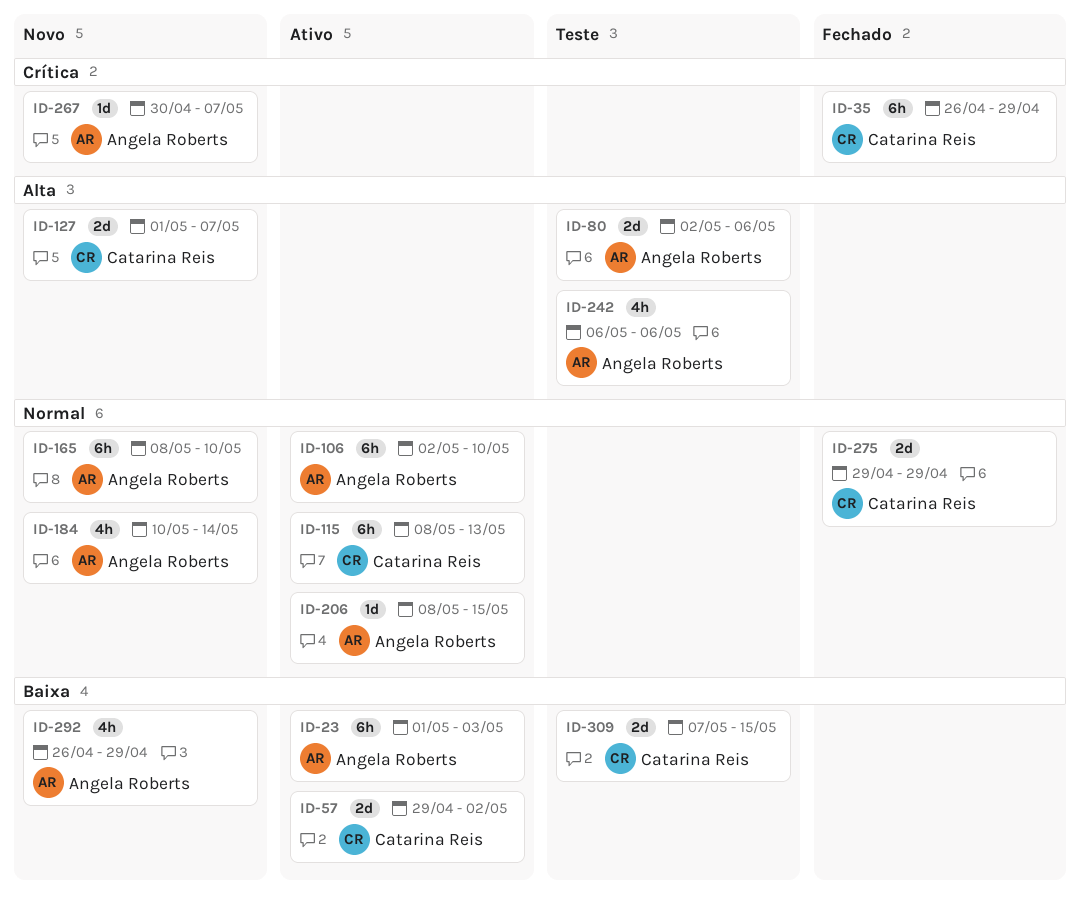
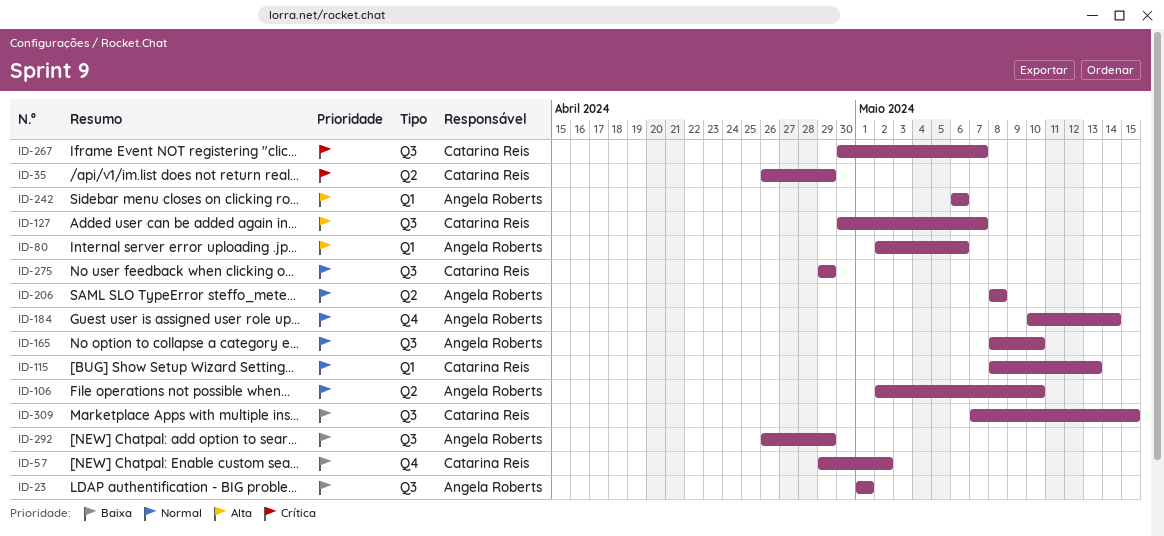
ID-23, due: May 3 -> May 1
ID-127, start: May 1 -> Apr 30
ID-206, due: May 15 -> May 8
ID-267, owner: Angela Roberts -> Catarina Reis

